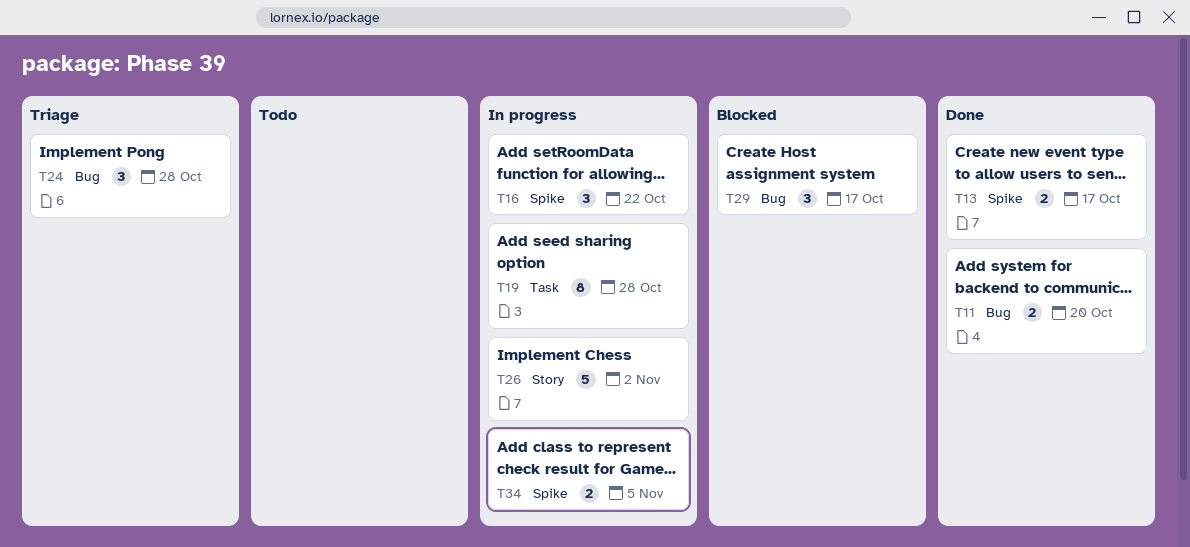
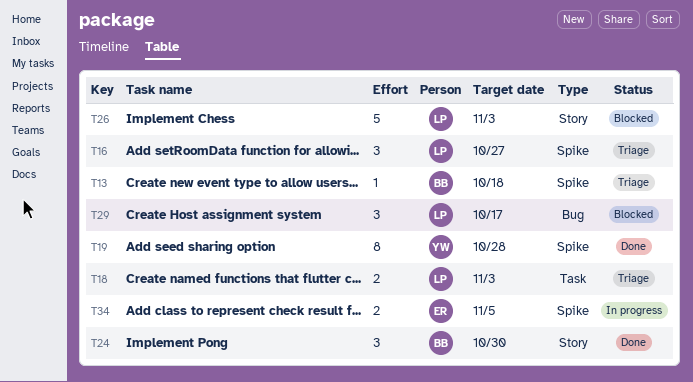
T11: present -> none
T13, status: Done -> Triage
T13, estimate: 2 -> 1
T13, due: Oct 17 -> Oct 18
T16, status: In progress -> Triage
T16, due: Oct 22 -> Oct 27
T18: none -> present
T19, status: In progress -> Done
T19, label: Task -> Spike
T24, status: Triage -> Done
T24, label: Bug -> Story
T24, due: Oct 28 -> Oct 30
T26, status: In progress -> Blocked
T26, due: Nov 2 -> Nov 3

